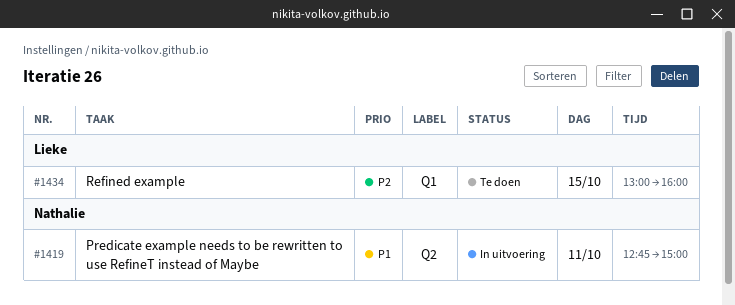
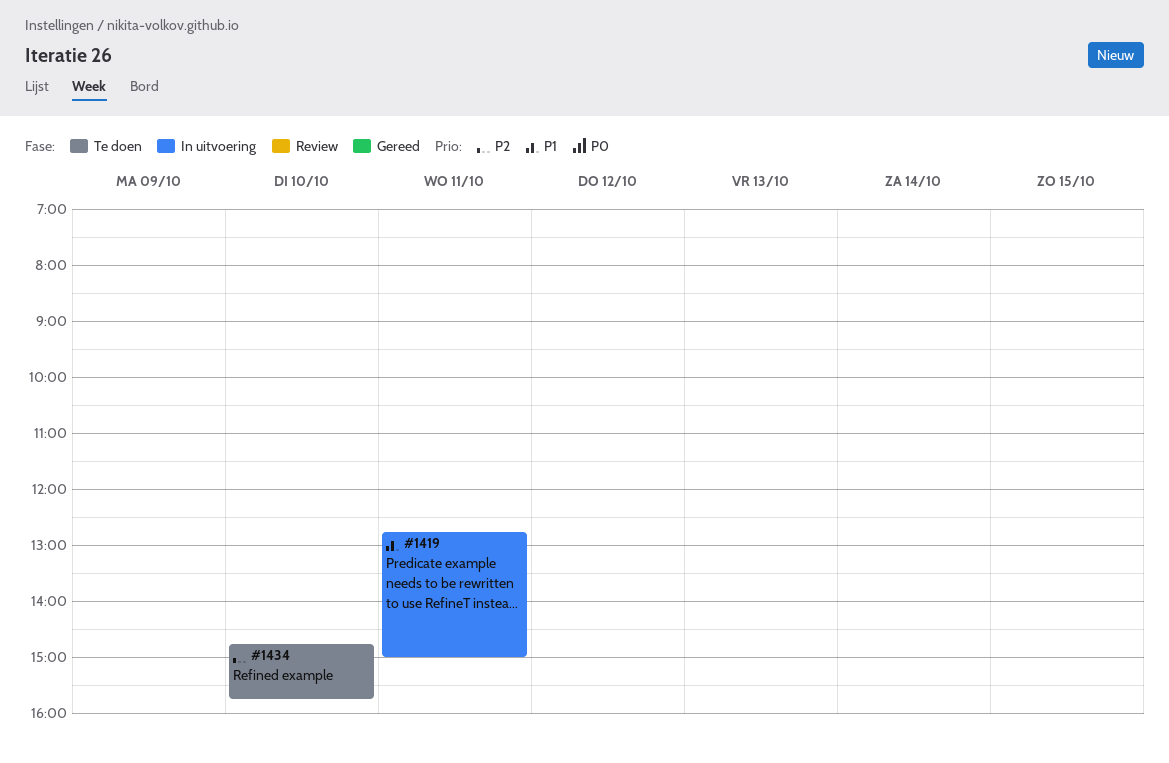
#1434, day: Oct 15 -> Oct 10
#1434, begins: 13:00 -> 14:45
#1434, ends: 16:00 -> 15:45

